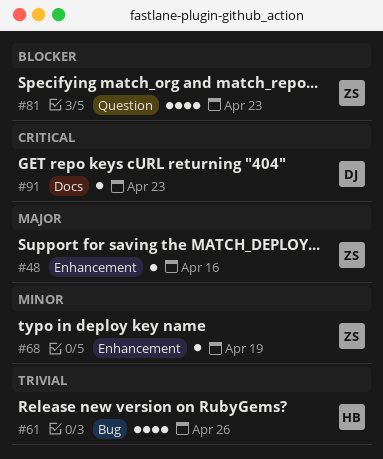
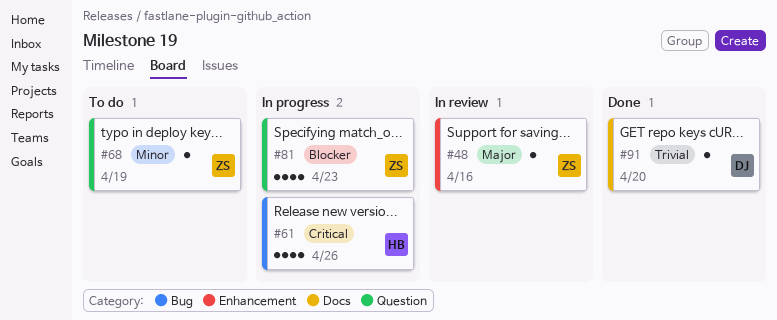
#61, priority: Trivial -> Critical
#68, label: Enhancement -> Question
#91, priority: Critical -> Trivial
#91, due: Apr 23 -> Apr 20

